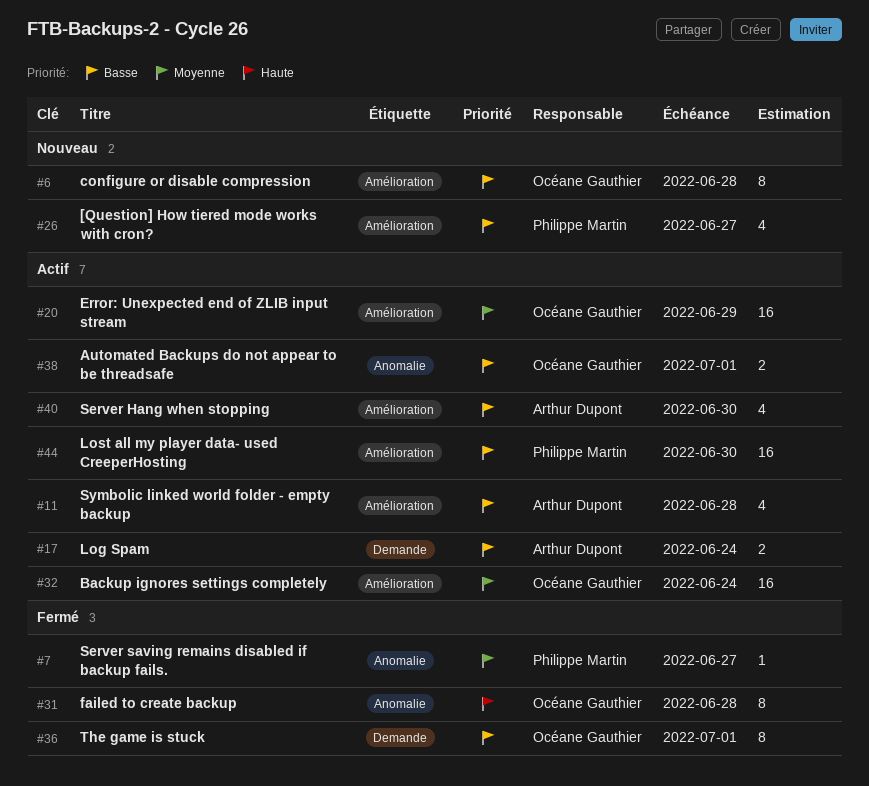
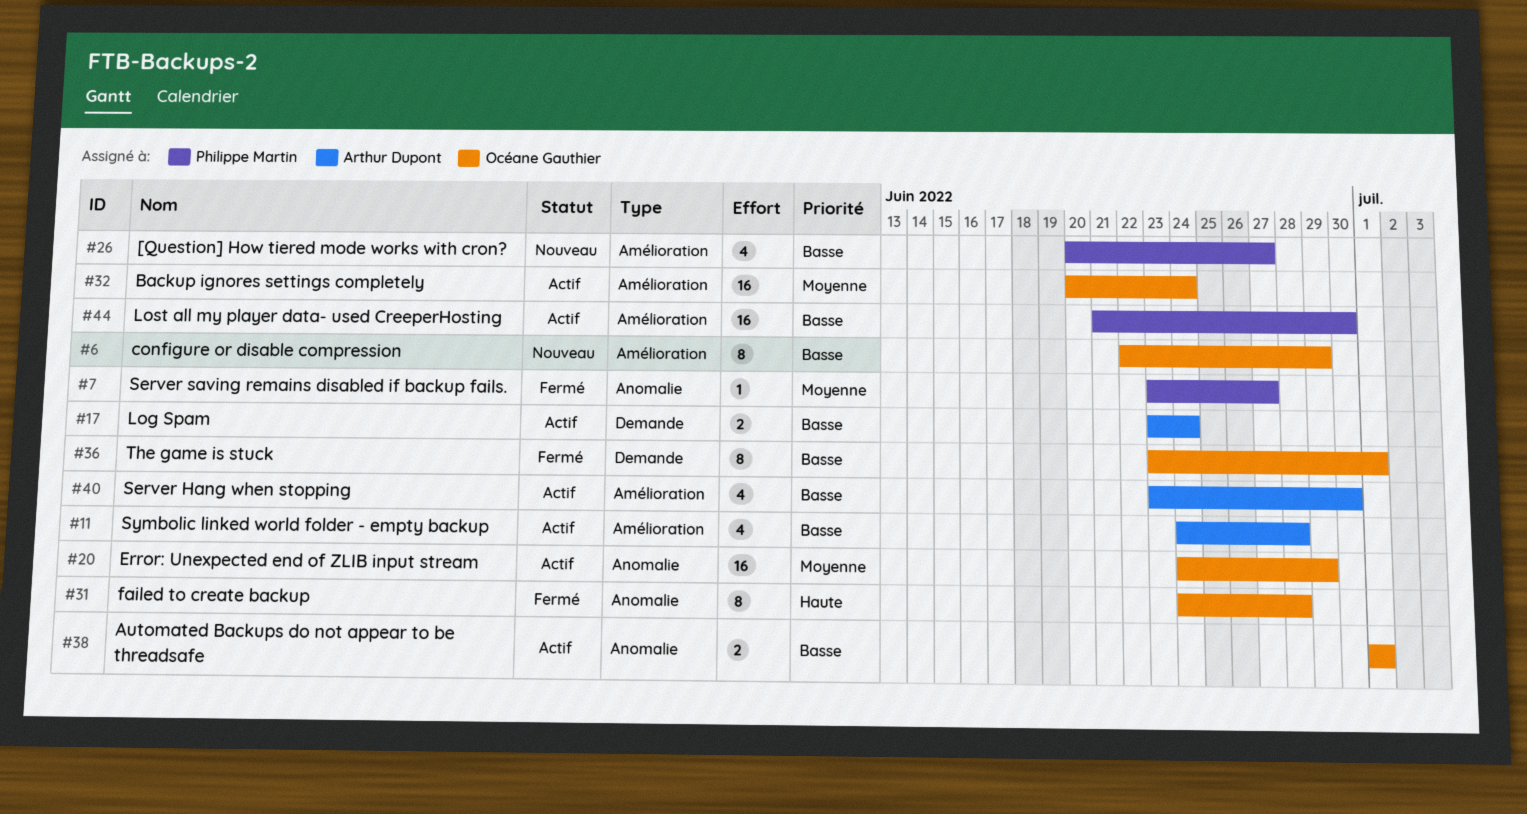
#6, due: Jun 28 -> Jun 29
#20, label: Amélioration -> Anomalie

